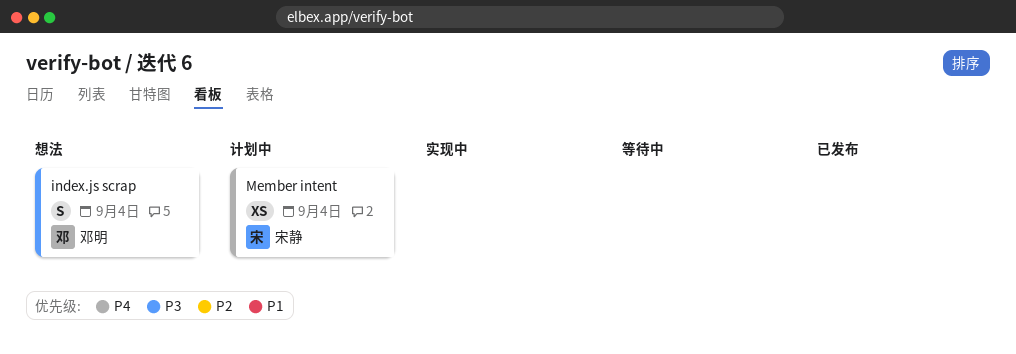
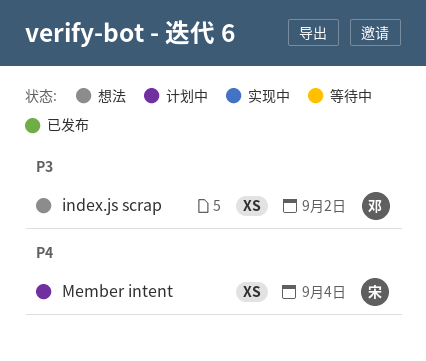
index.js scrap, estimate: S -> XS
index.js scrap, due: Sep 4 -> Sep 2

